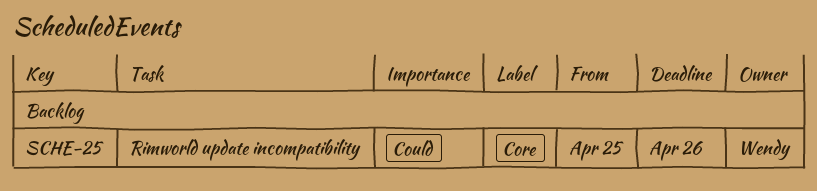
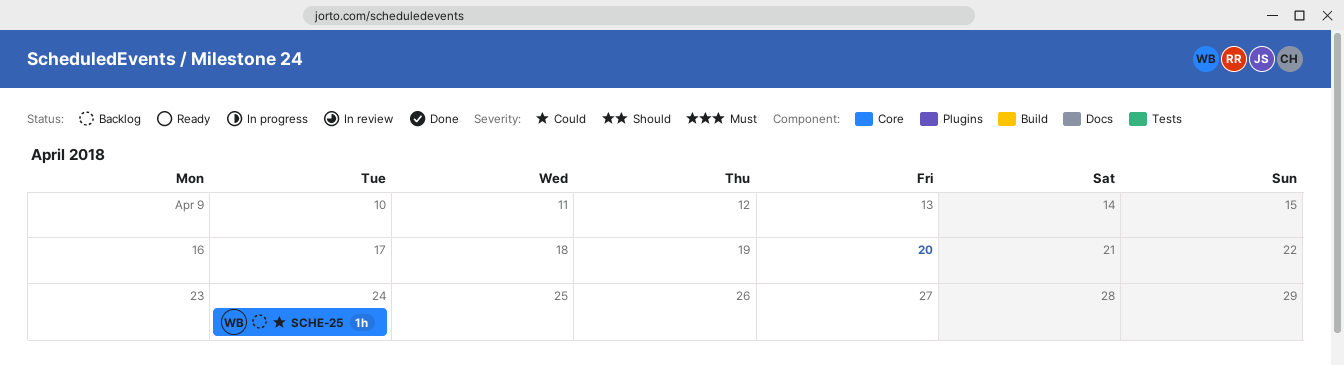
SCHE-25, start: Apr 25 -> Apr 24
SCHE-25, due: Apr 26 -> Apr 24

